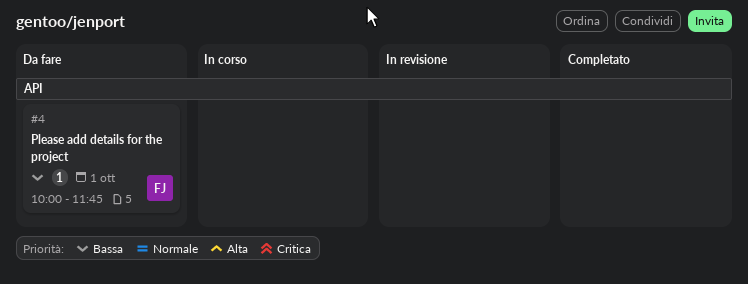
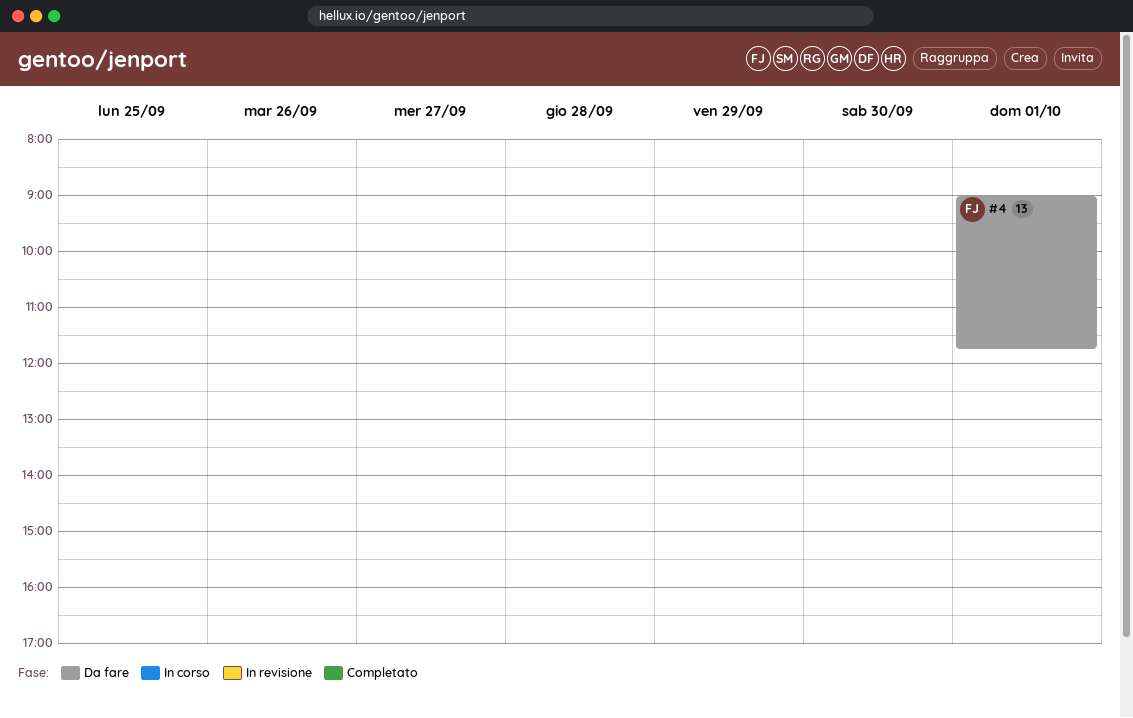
#4, estimate: 1 -> 13
#4, begins: 10:00 -> 09:00

